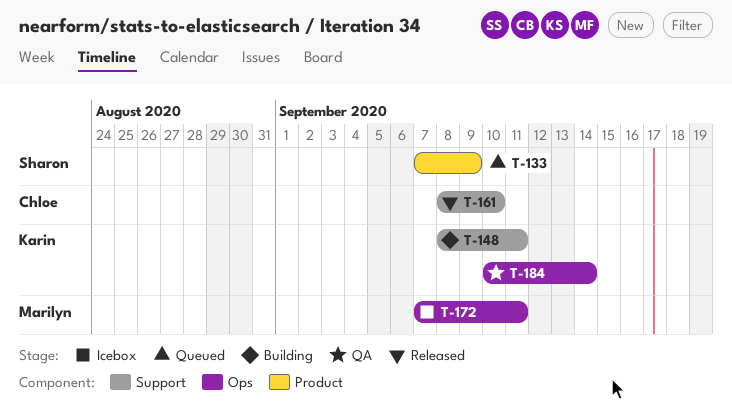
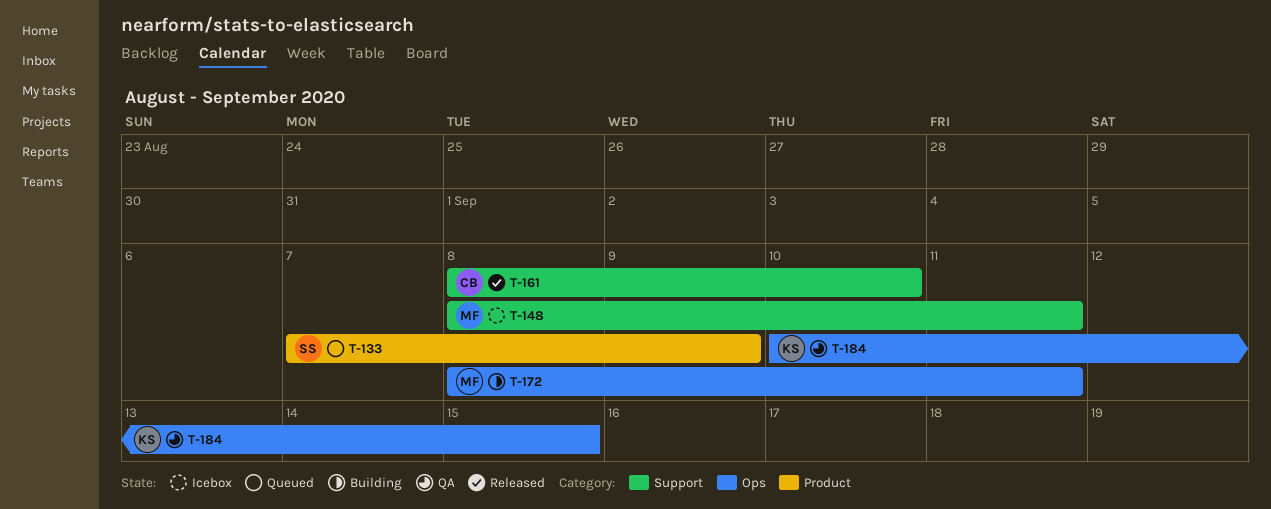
T-148, status: Building -> Icebox
T-148, owner: Karin -> Marilyn
T-172, status: Icebox -> Building
T-172, start: Sep 7 -> Sep 8
T-184, due: Sep 14 -> Sep 15

